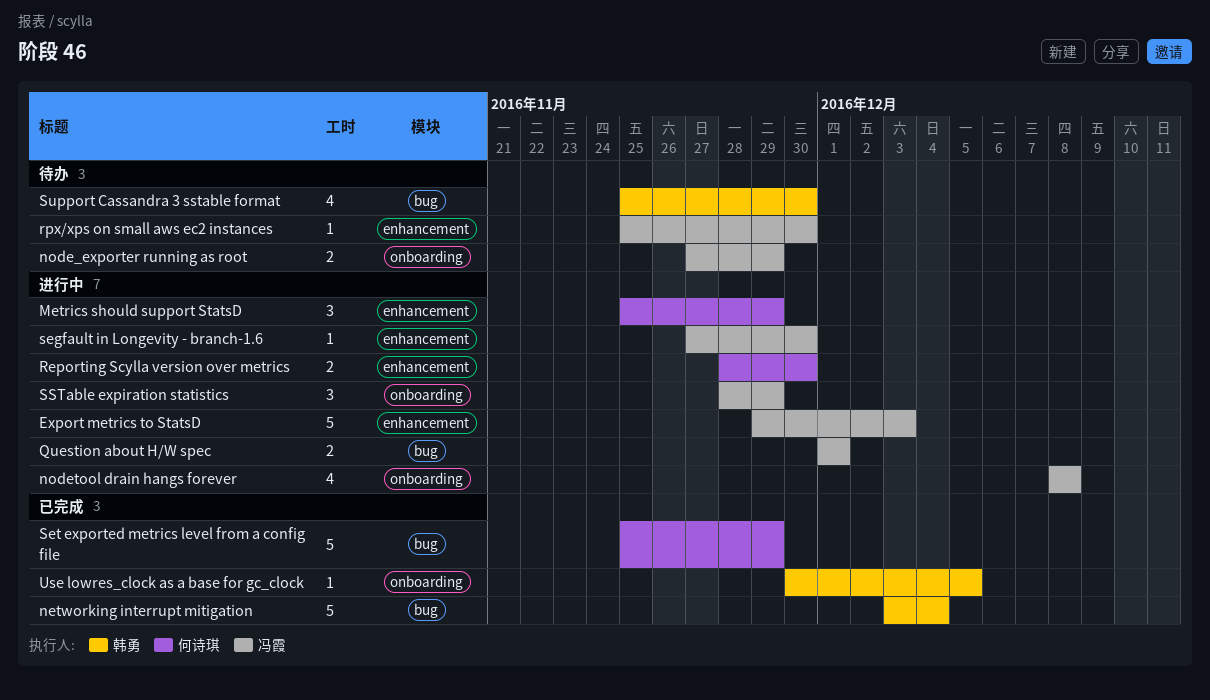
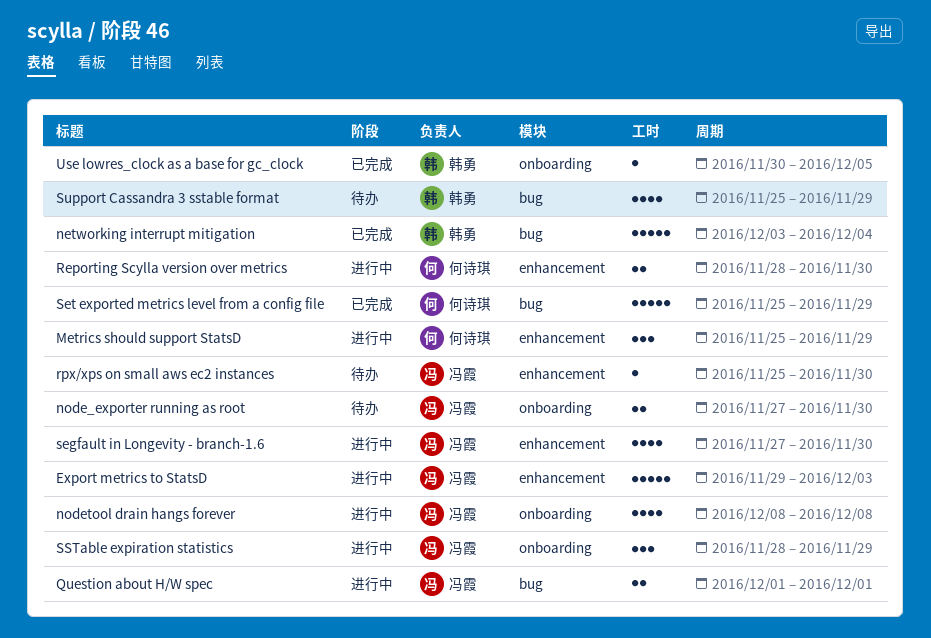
node_exporter running as root, due: Nov 29 -> Nov 30
segfault in Longevity - branch-1.6, estimate: 1 -> 4
Support Cassandra 3 sstable format, due: Nov 30 -> Nov 29

